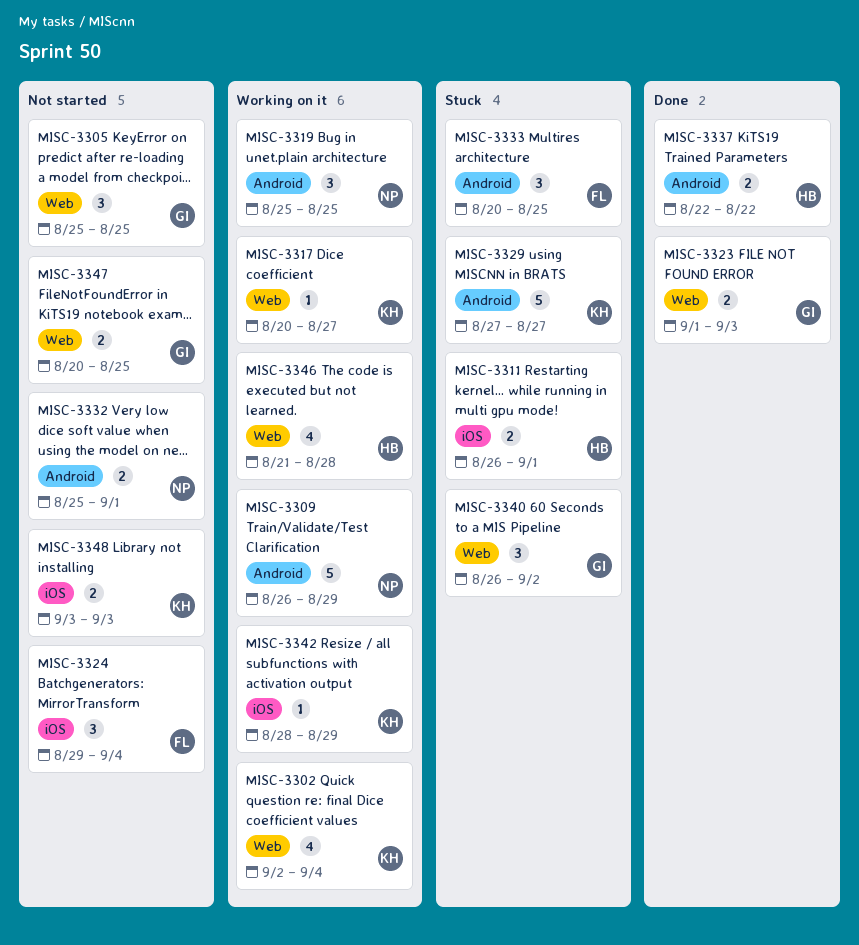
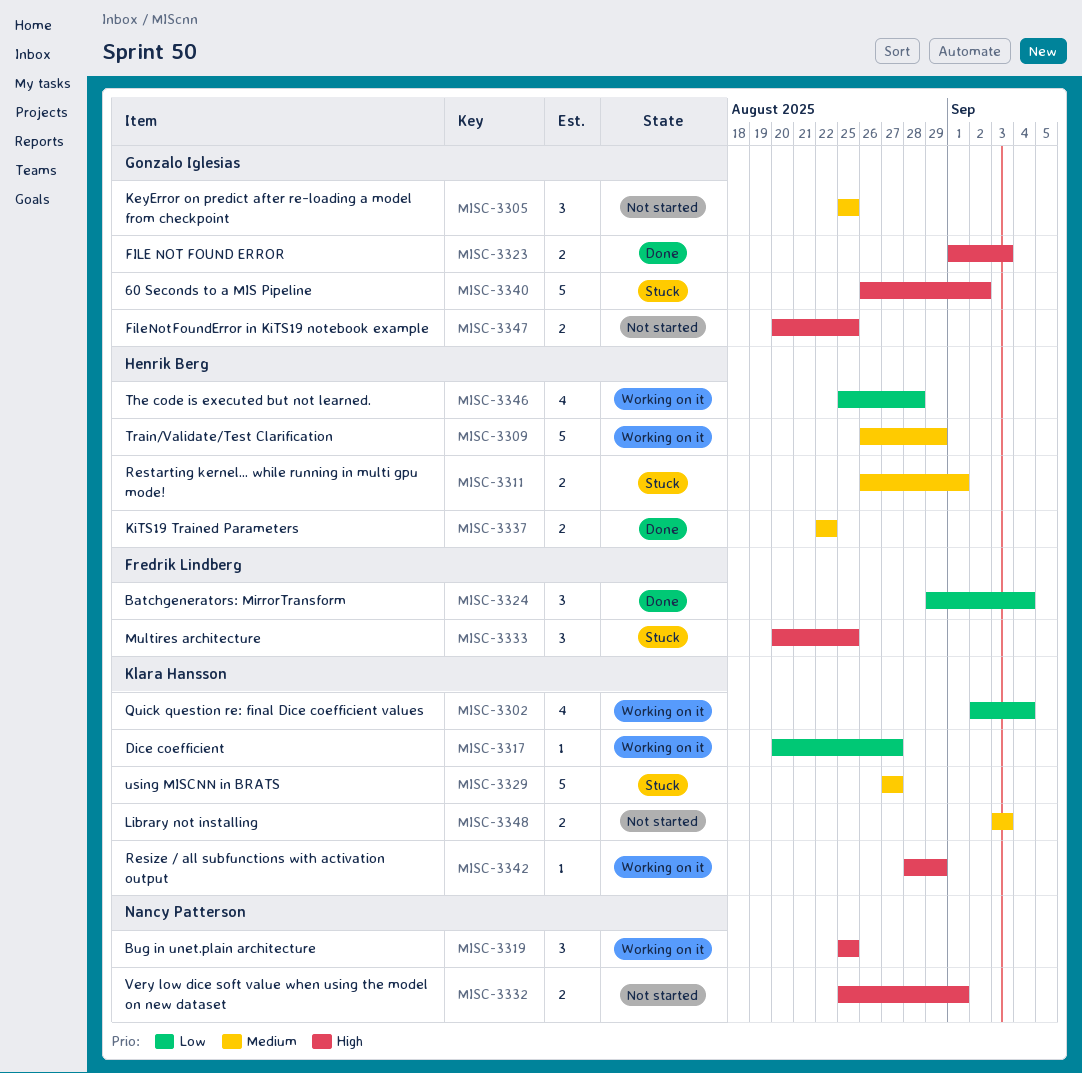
MISC-3309, owner: Nancy Patterson -> Henrik Berg
MISC-3324, status: Not started -> Done
MISC-3340, estimate: 3 -> 5
MISC-3346, start: Aug 21 -> Aug 25

